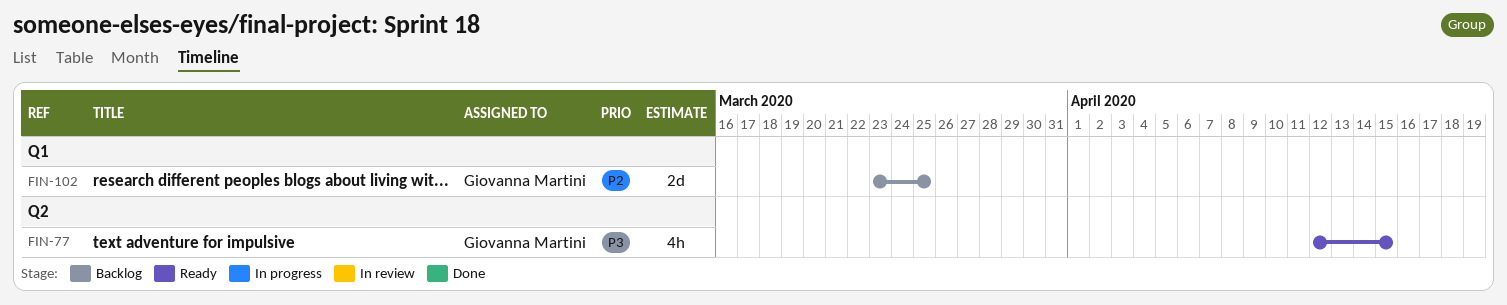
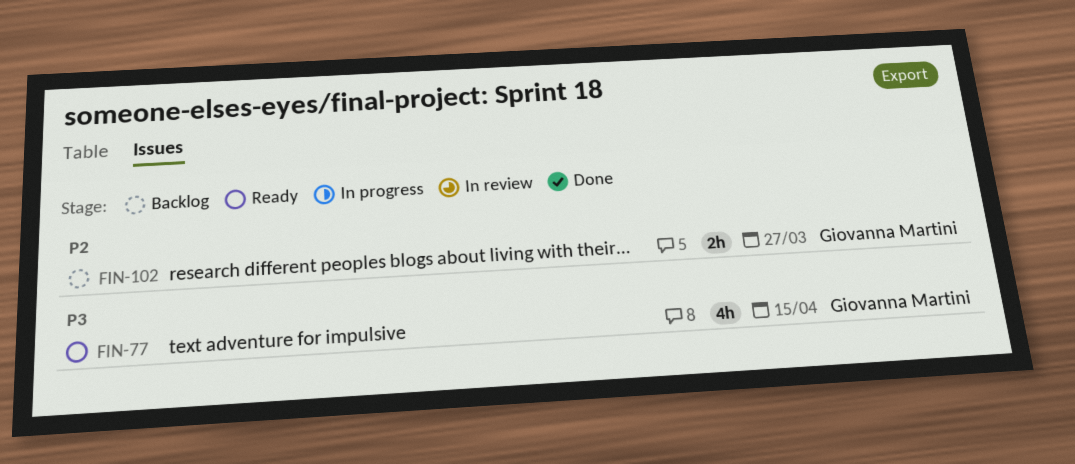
FIN-102, estimate: 2d -> 2h
FIN-102, due: Mar 25 -> Mar 27

